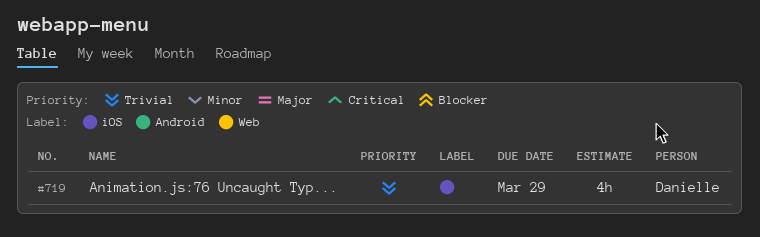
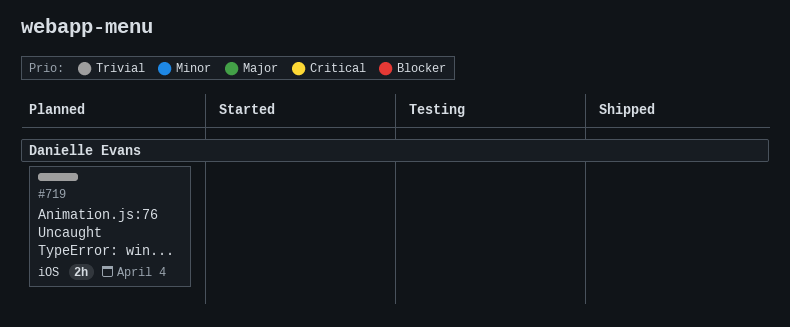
#719, estimate: 4h -> 2h
#719, due: Mar 29 -> Apr 4

